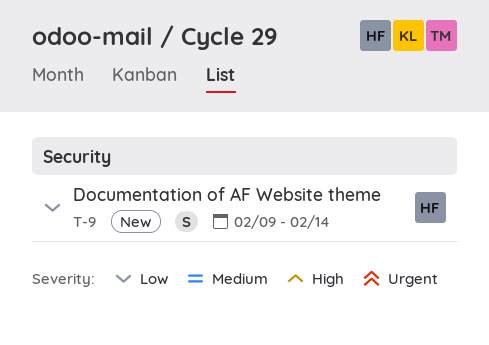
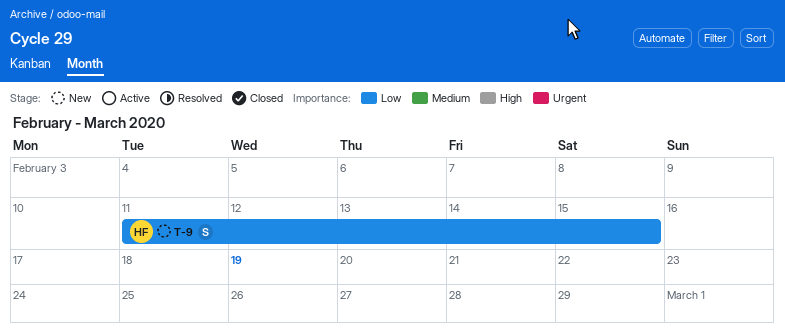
T-9, start: Feb 9 -> Feb 11
T-9, due: Feb 14 -> Feb 15

